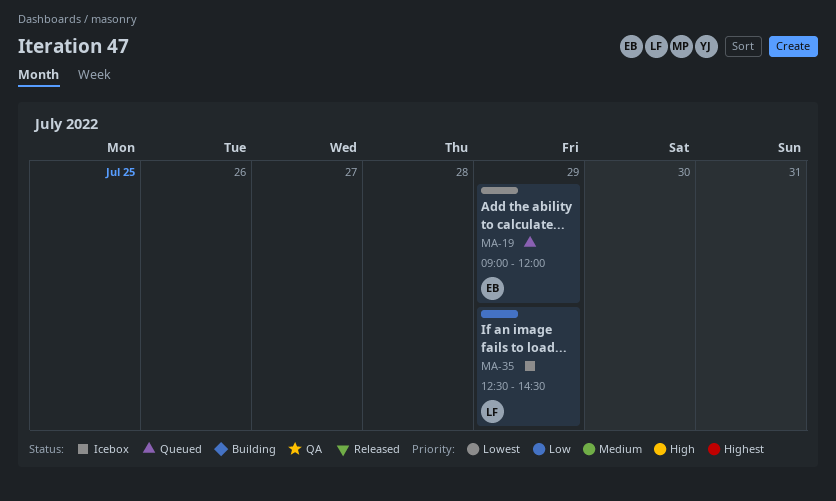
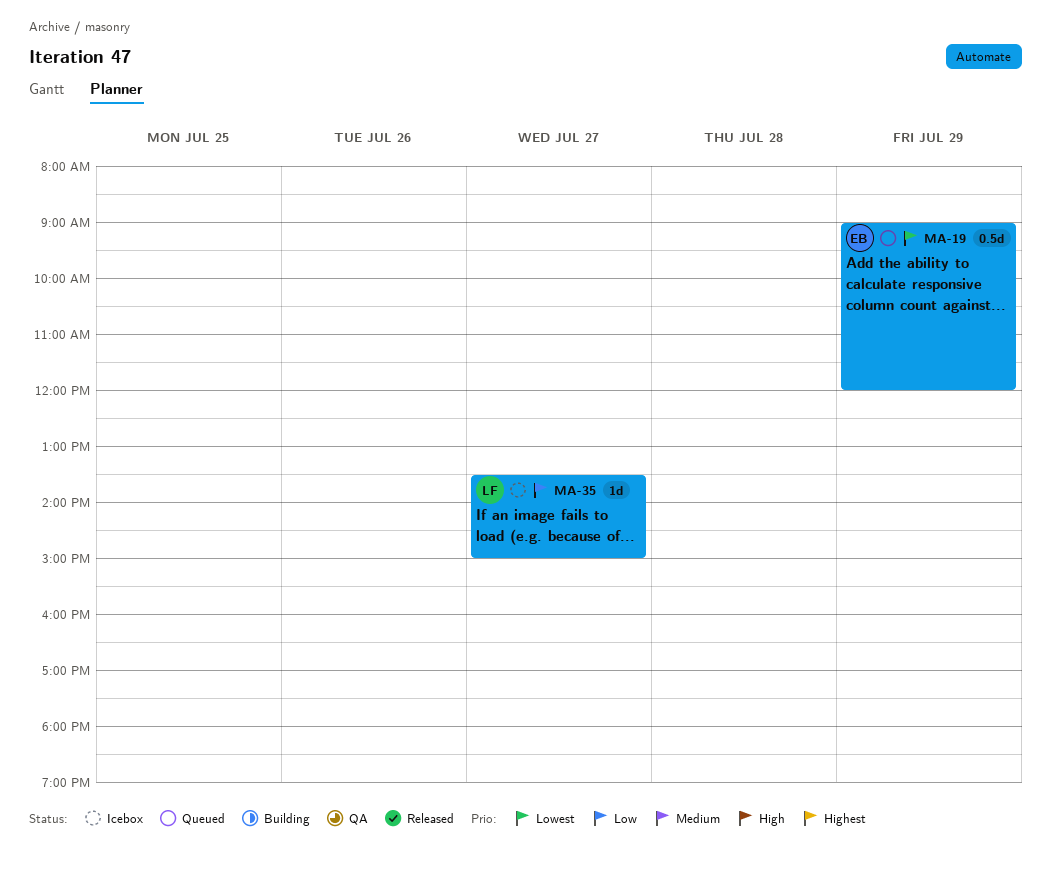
MA-35, day: Jul 29 -> Jul 27
MA-35, begins: 12:30 -> 13:30
MA-35, ends: 14:30 -> 15:00

